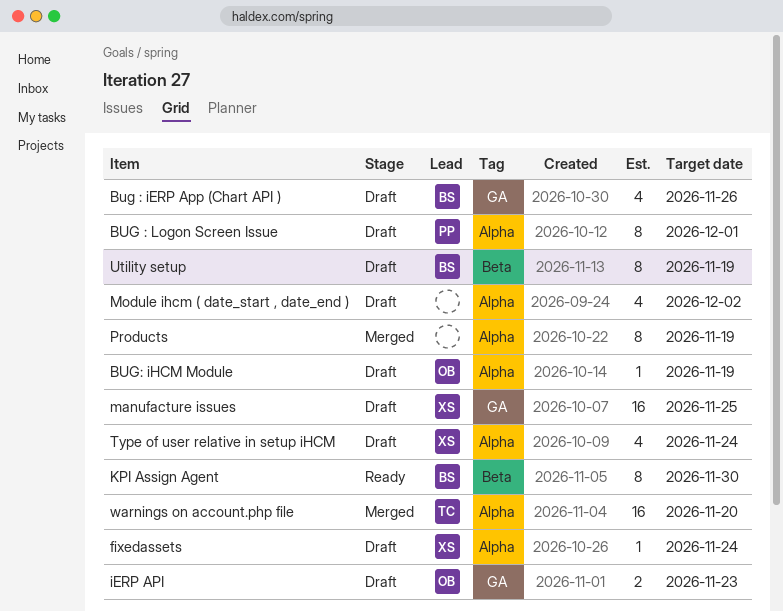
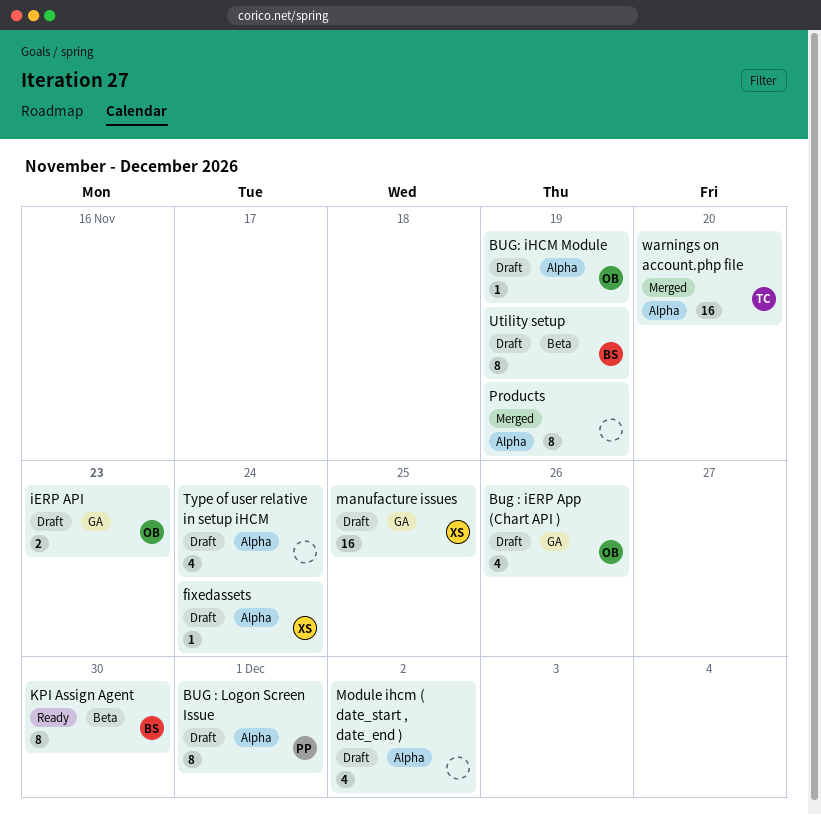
Bug : iERP App (Chart API ), owner: BS -> OB
Type of user relative in setup iHCM, owner: XS -> none

